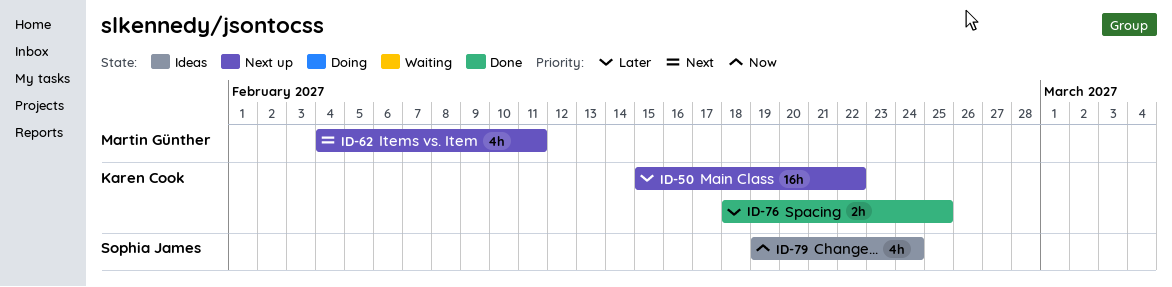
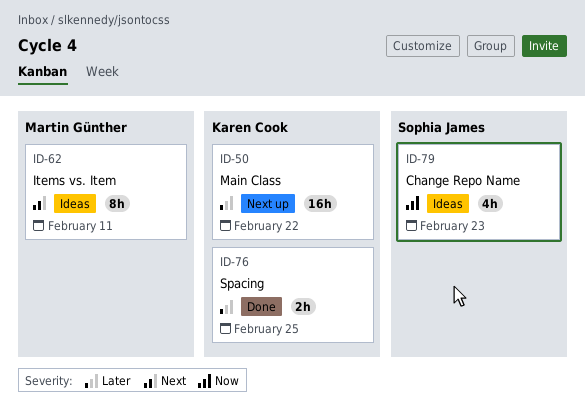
ID-62, status: Next up -> Ideas
ID-62, estimate: 4h -> 8h
ID-79, due: Feb 24 -> Feb 23

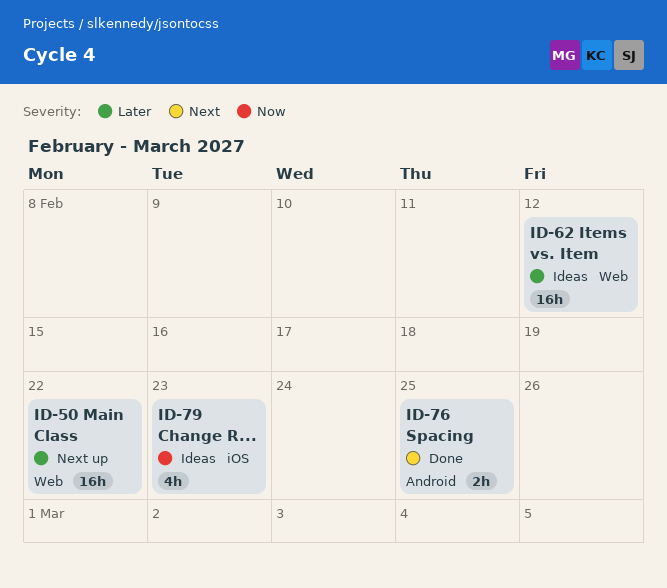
ID-62, priority: Next -> Later
ID-62, estimate: 8h -> 16h
ID-62, due: Feb 11 -> Feb 12
ID-76, priority: Later -> Next

